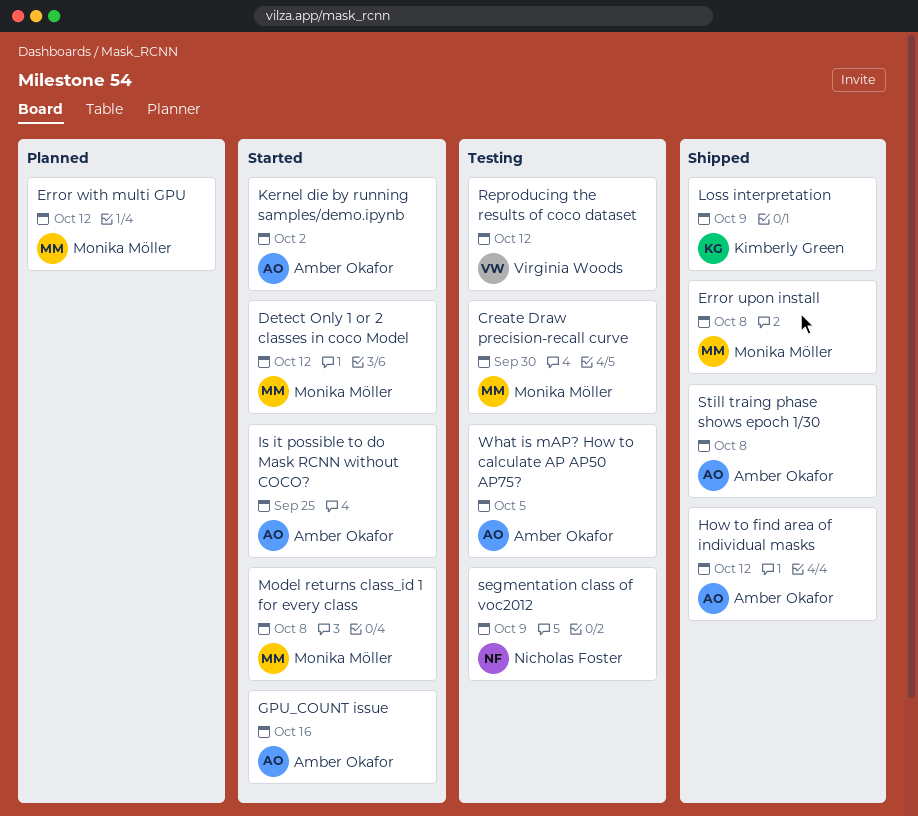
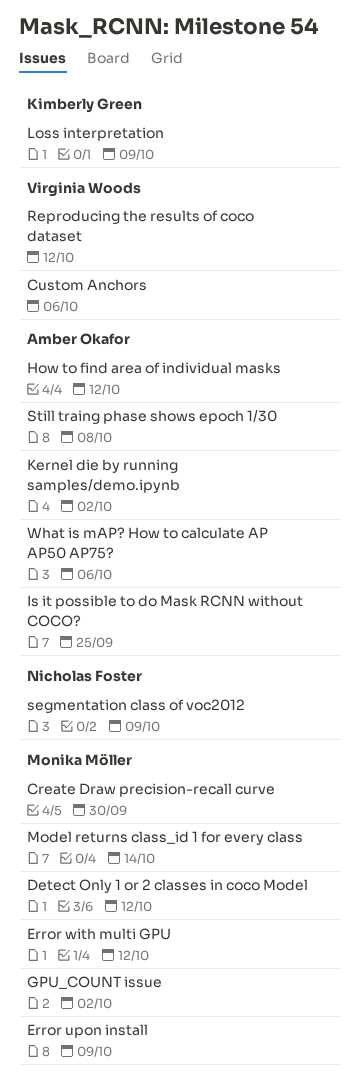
Custom Anchors: none -> present
Error upon install, due: Oct 8 -> Oct 9
GPU_COUNT issue, owner: Amber Okafor -> Monika Möller
GPU_COUNT issue, due: Oct 16 -> Oct 2
Model returns class_id 1 for every class, due: Oct 8 -> Oct 14
What is mAP? How to calculate AP AP50 AP75?, due: Oct 5 -> Oct 6

